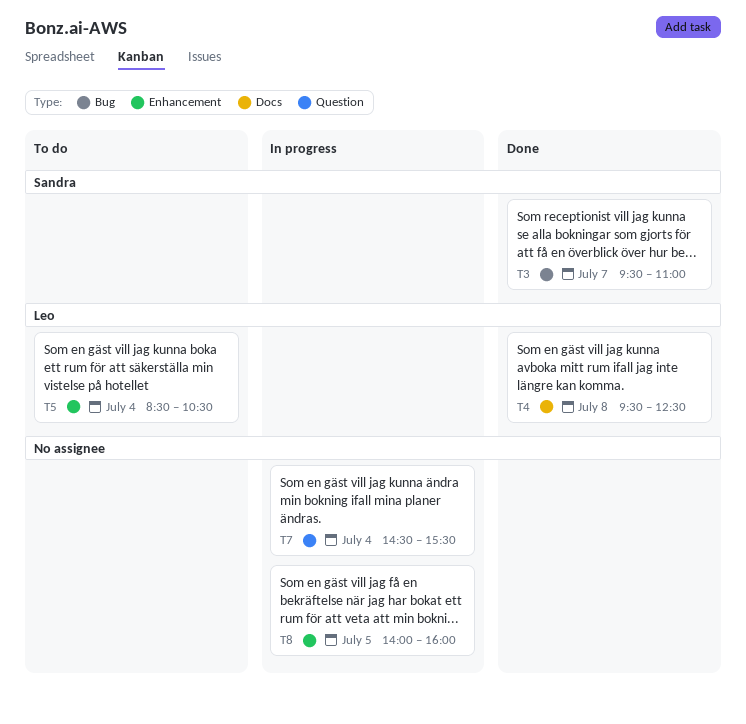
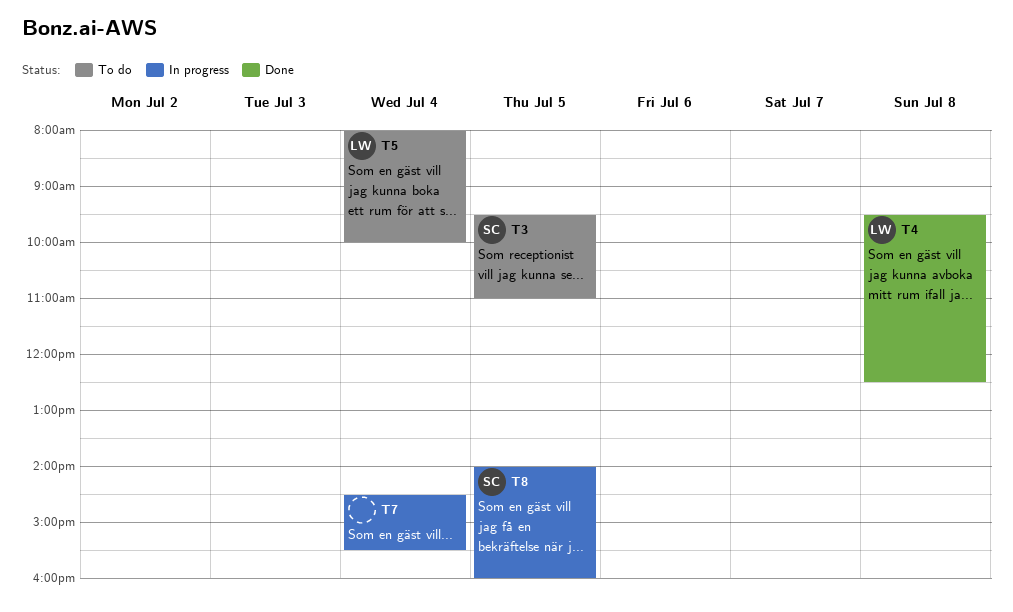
T3, status: Done -> To do
T3, day: Jul 7 -> Jul 5
T5, begins: 08:30 -> 08:00
T5, ends: 10:30 -> 10:00
T8, owner: none -> Sandra

